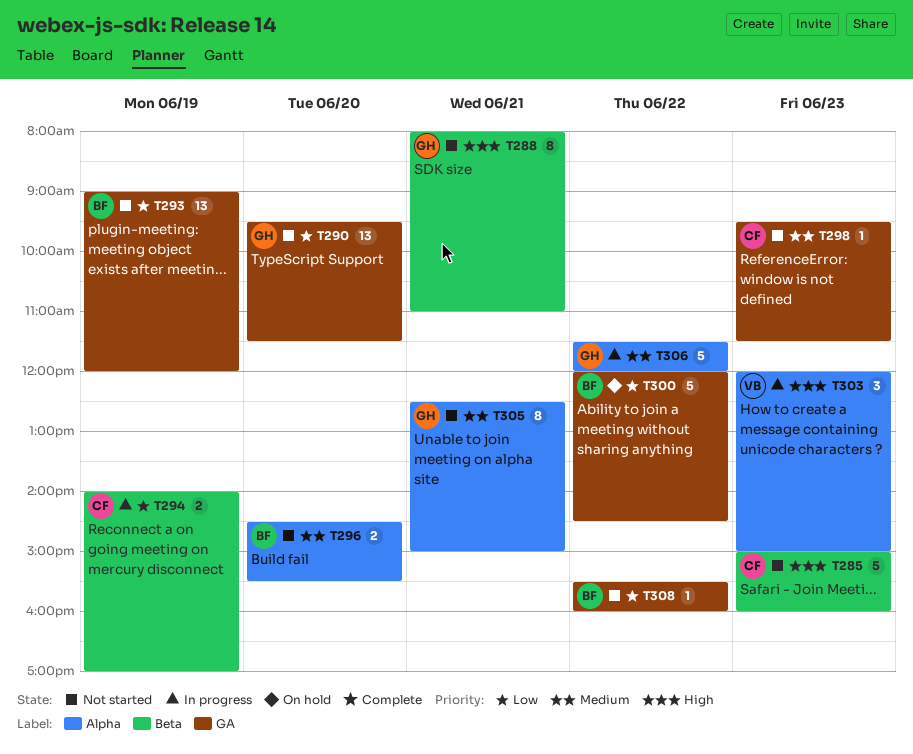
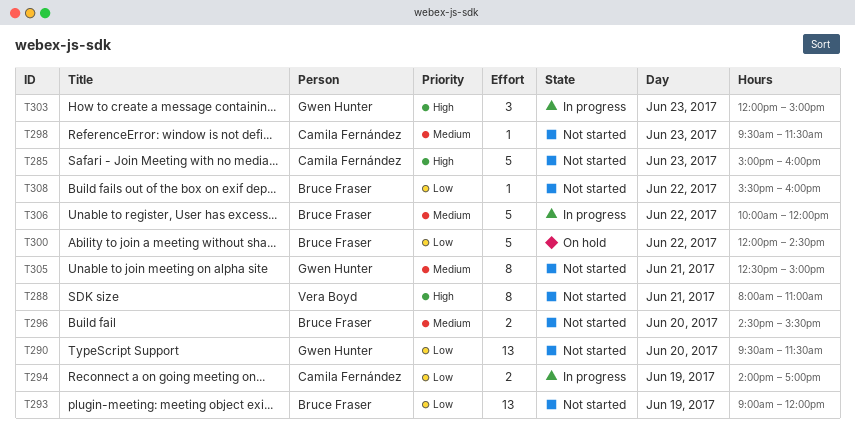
T288, owner: Gwen Hunter -> Vera Boyd
T303, owner: Vera Boyd -> Gwen Hunter
T306, owner: Gwen Hunter -> Bruce Fraser
T306, begins: 11:30 -> 10:00

